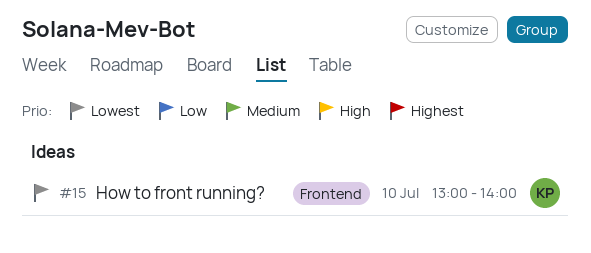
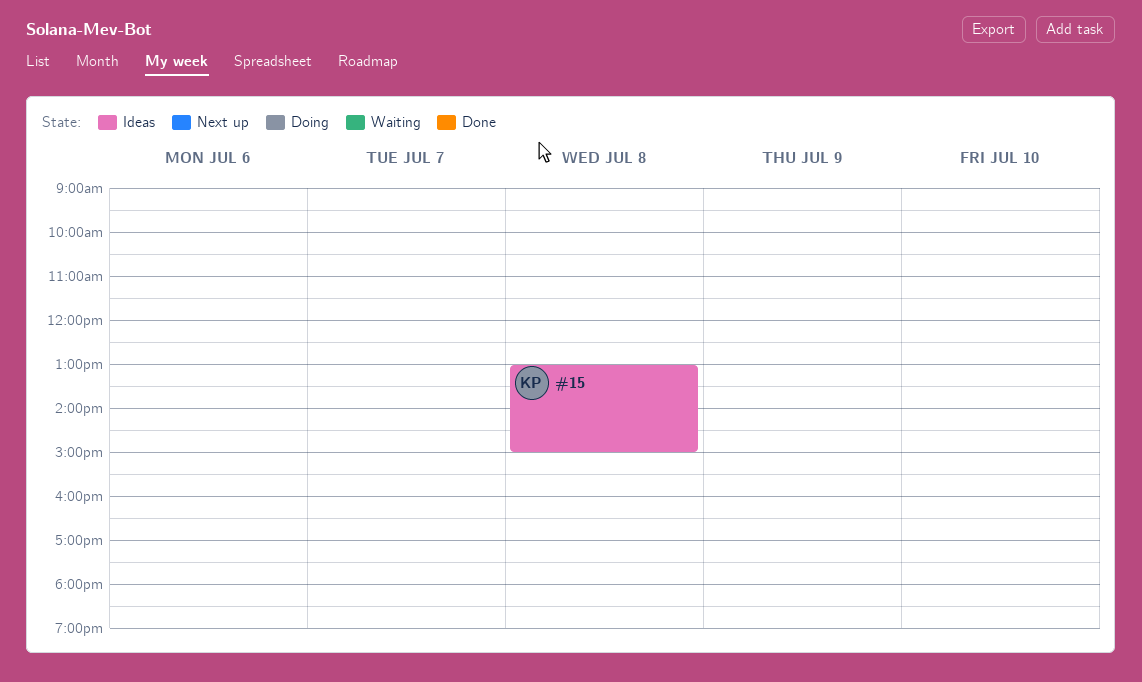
#15, day: Jul 10 -> Jul 8
#15, ends: 14:00 -> 15:00

